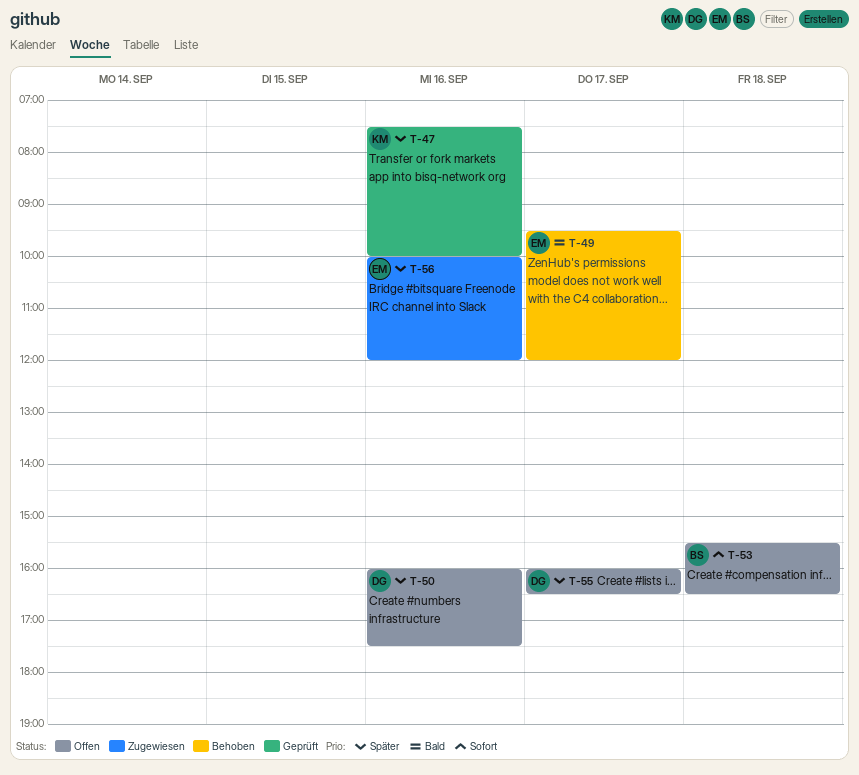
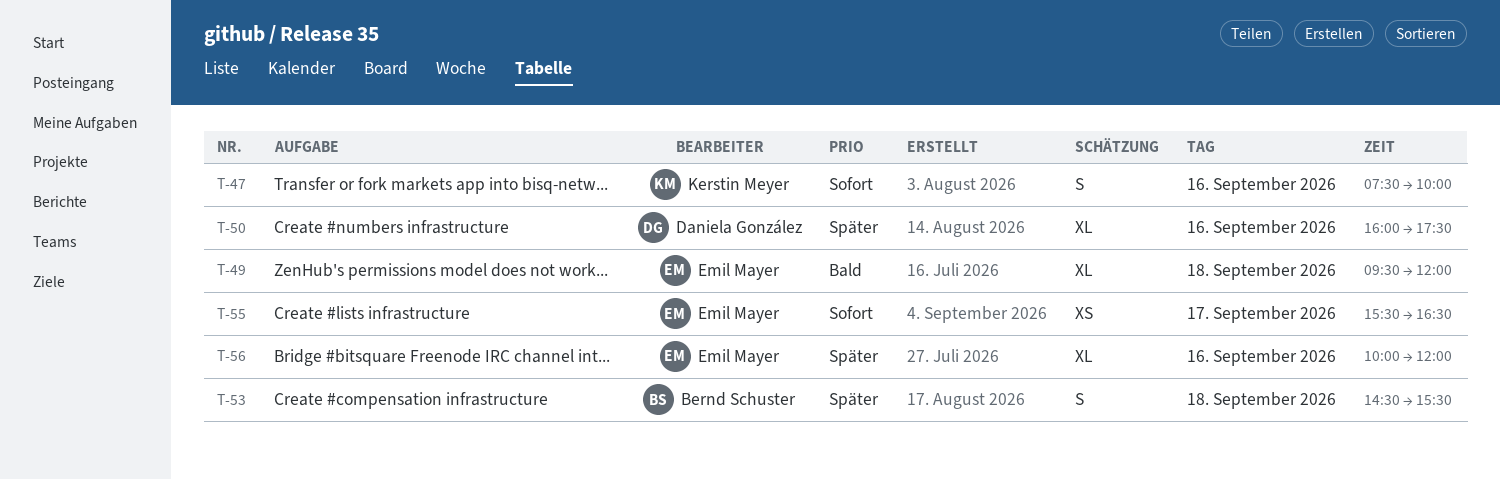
T-47, priority: Später -> Sofort
T-49, day: Sep 17 -> Sep 18
T-53, priority: Sofort -> Später
T-53, begins: 15:30 -> 14:30
T-53, ends: 16:30 -> 15:30
T-55, owner: Daniela González -> Emil Mayer
T-55, priority: Später -> Sofort
T-55, begins: 16:00 -> 15:30

